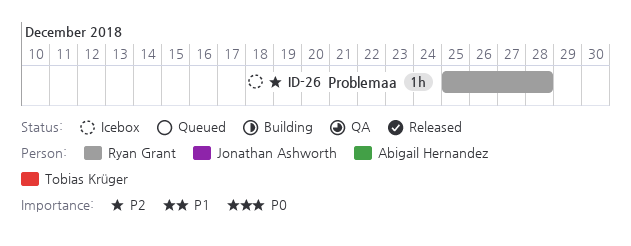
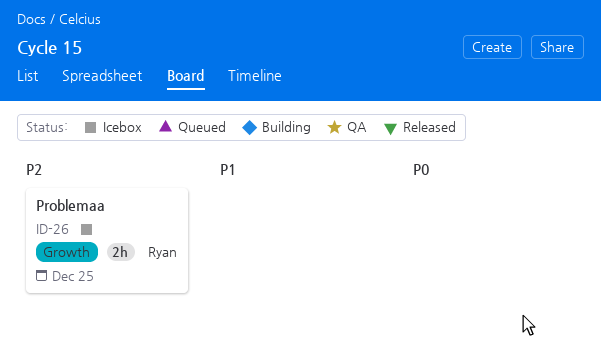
ID-26, estimate: 1h -> 2h
ID-26, due: Dec 28 -> Dec 25

